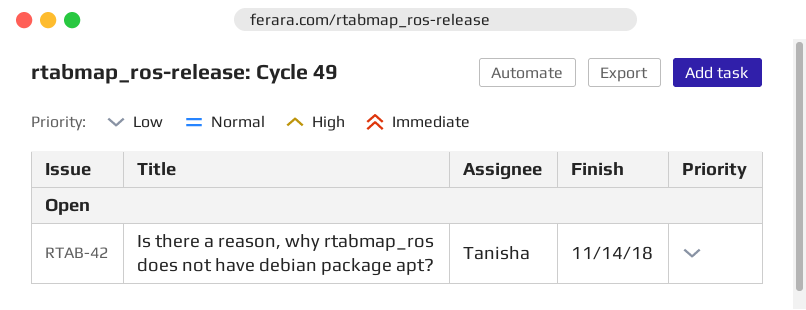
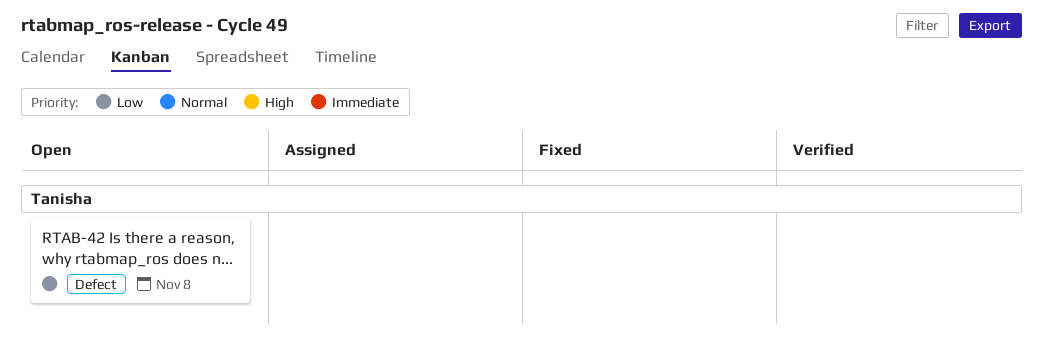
RTAB-42, due: Nov 14 -> Nov 8

